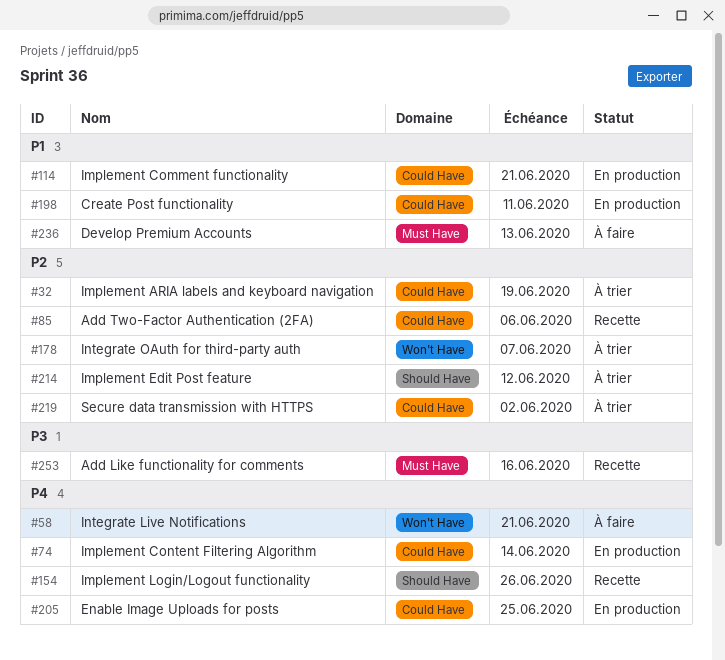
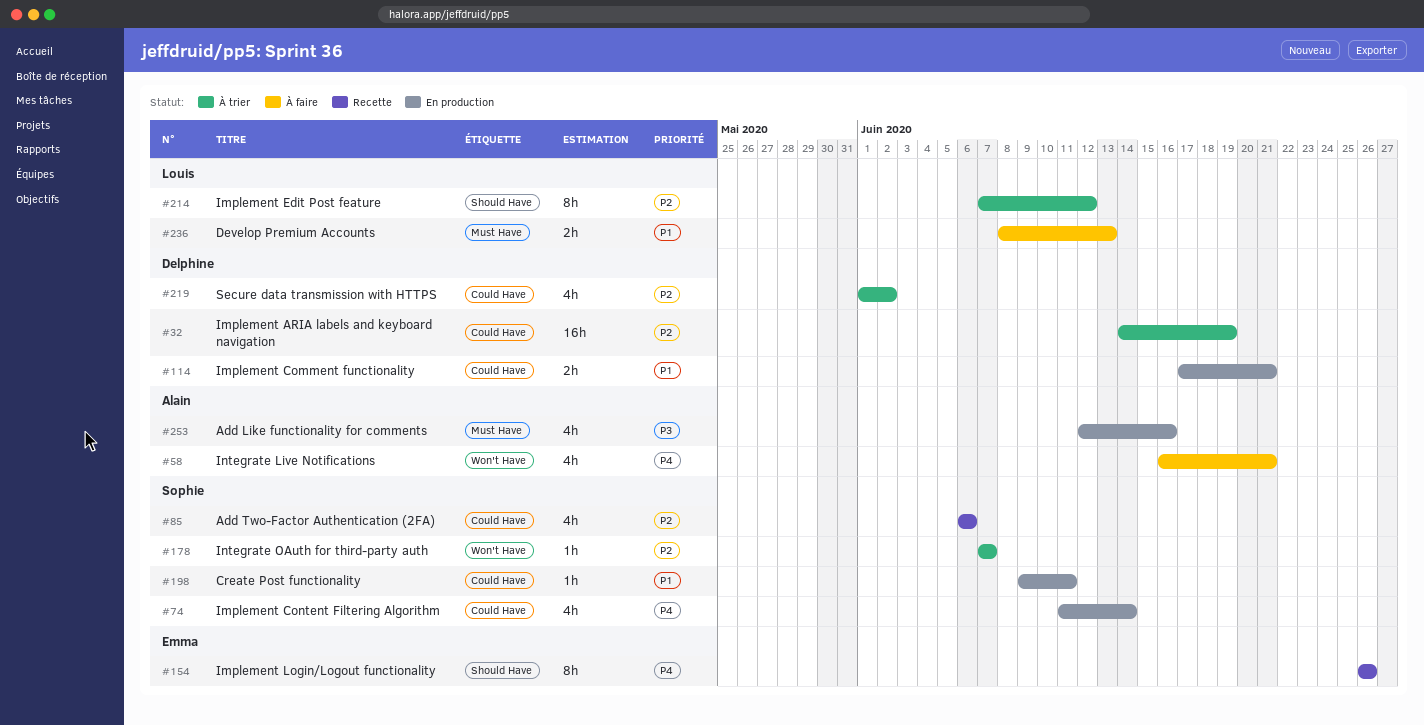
#205: present -> none
#253, status: Recette -> En production

